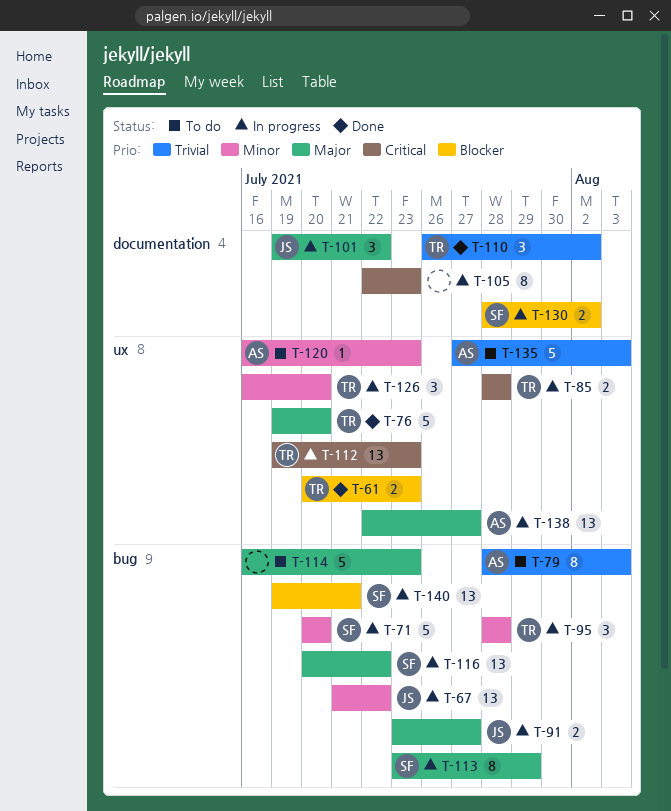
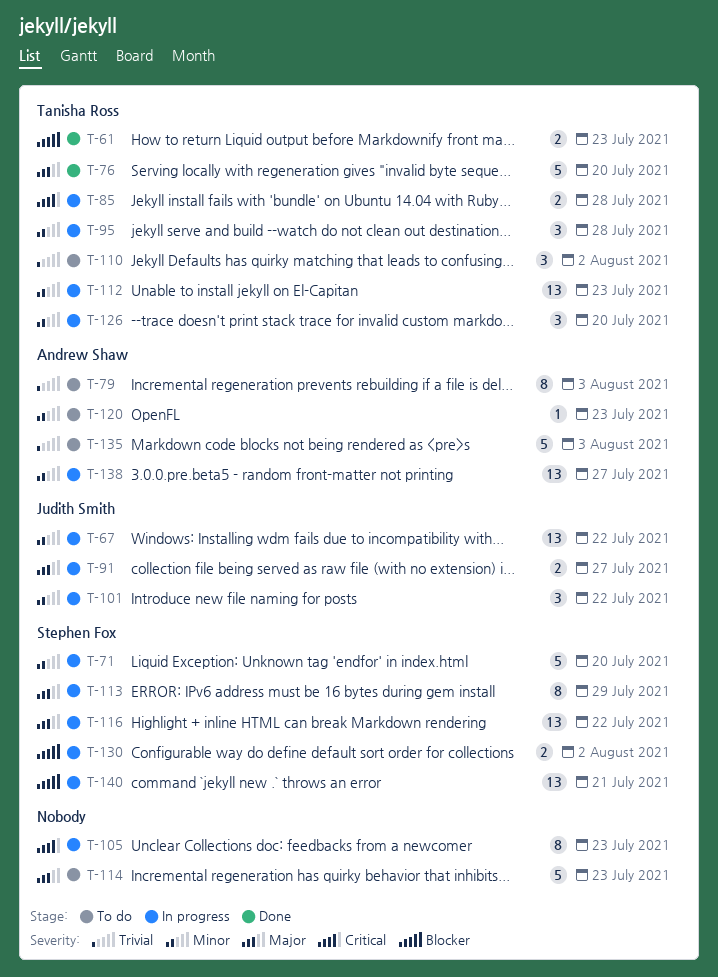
T-101, priority: Major -> Minor
T-110, status: Done -> To do
T-112, priority: Critical -> Minor
T-138, priority: Major -> Minor

